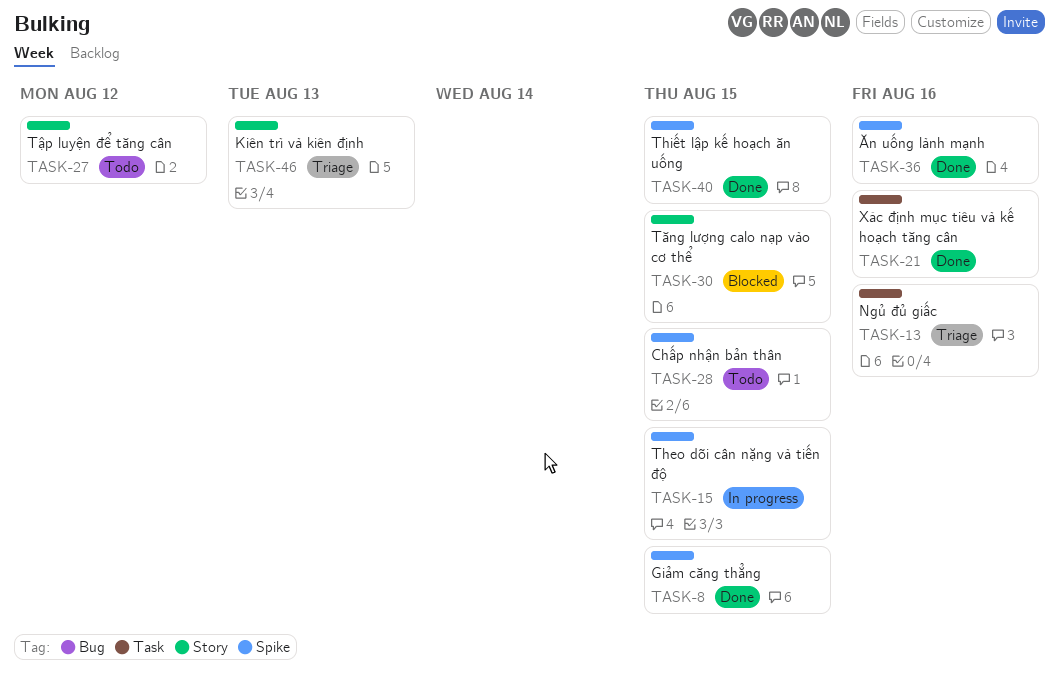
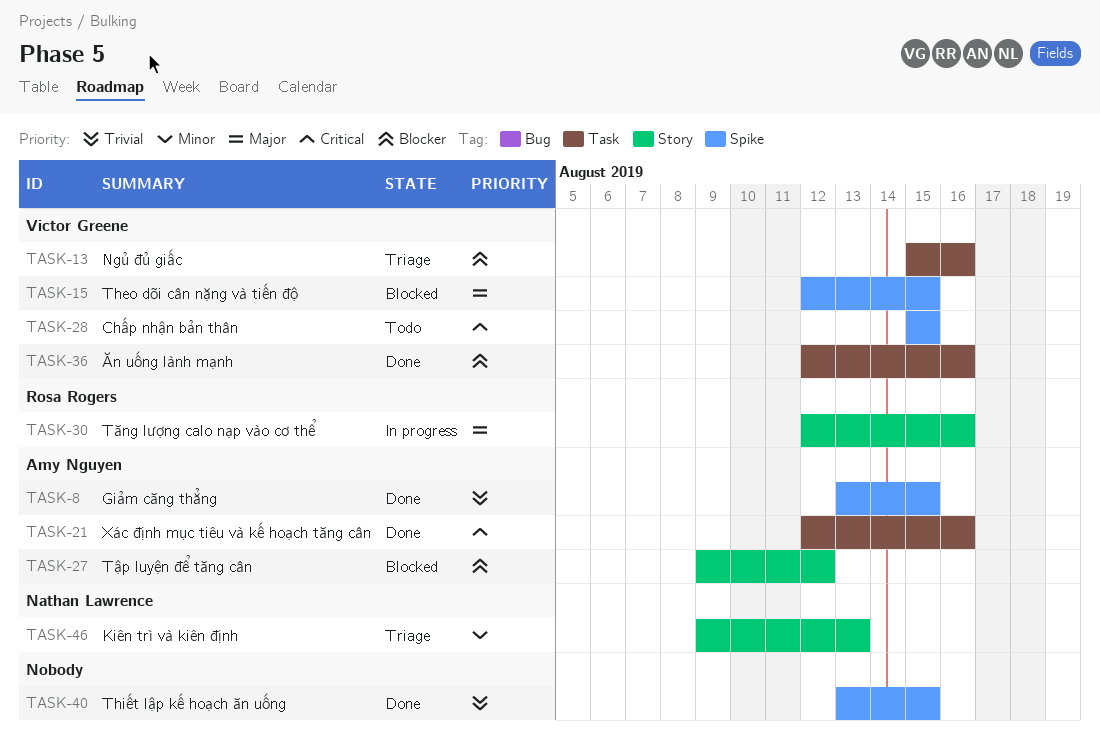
TASK-15, status: In progress -> Blocked
TASK-27, status: Todo -> Blocked
TASK-30, status: Blocked -> In progress
TASK-30, due: Aug 15 -> Aug 16
TASK-36, label: Spike -> Task

